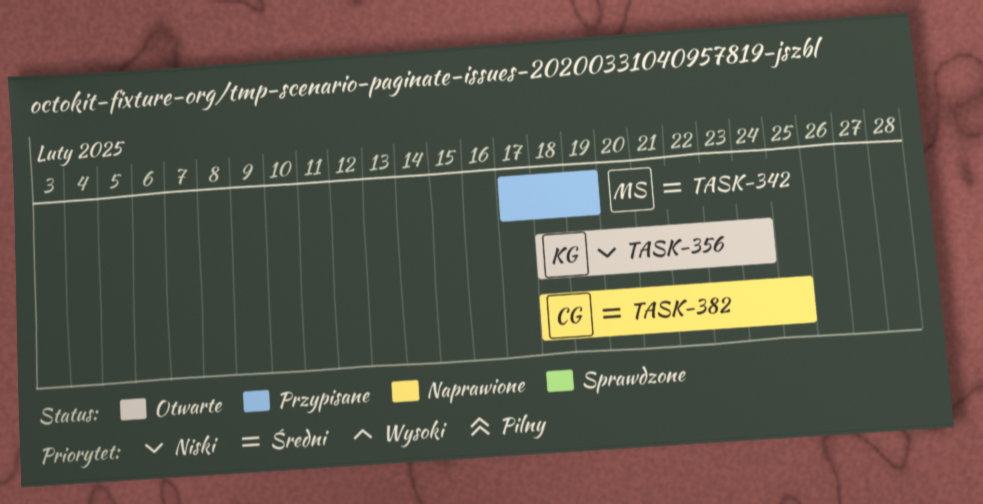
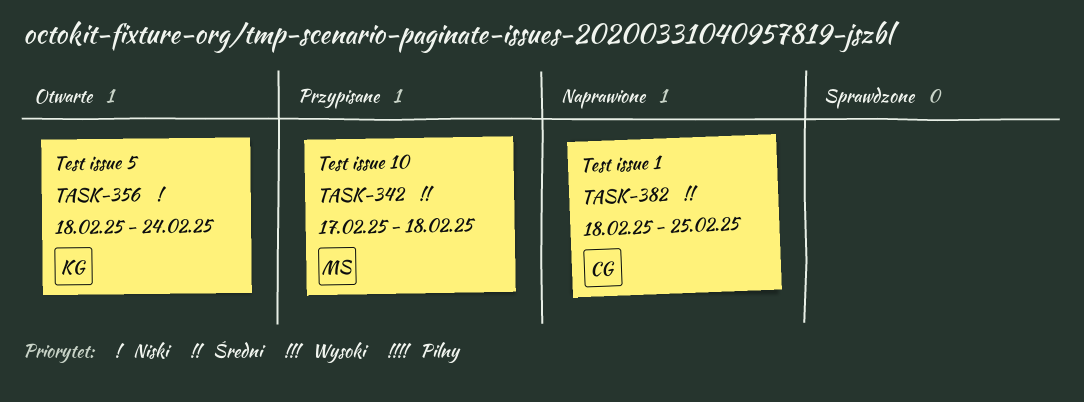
TASK-342, due: Feb 19 -> Feb 18

